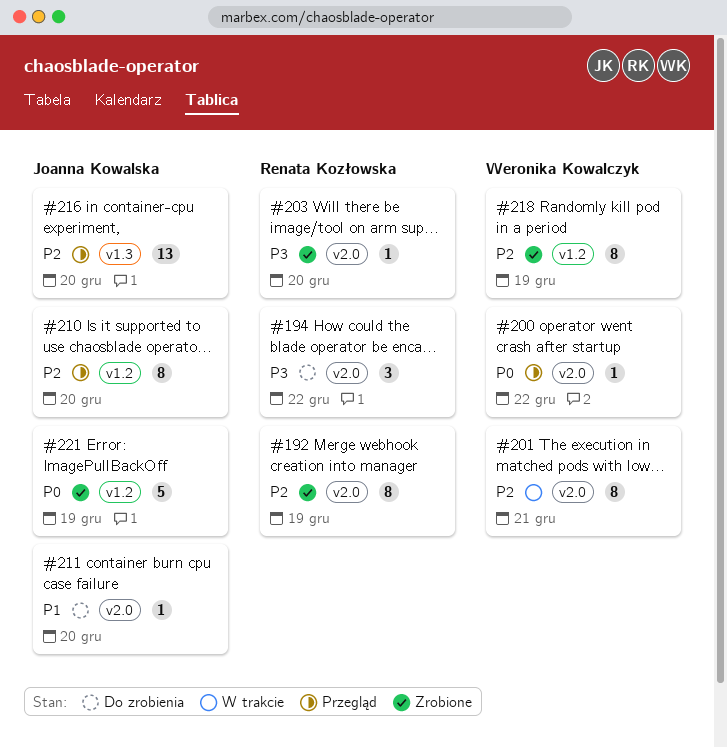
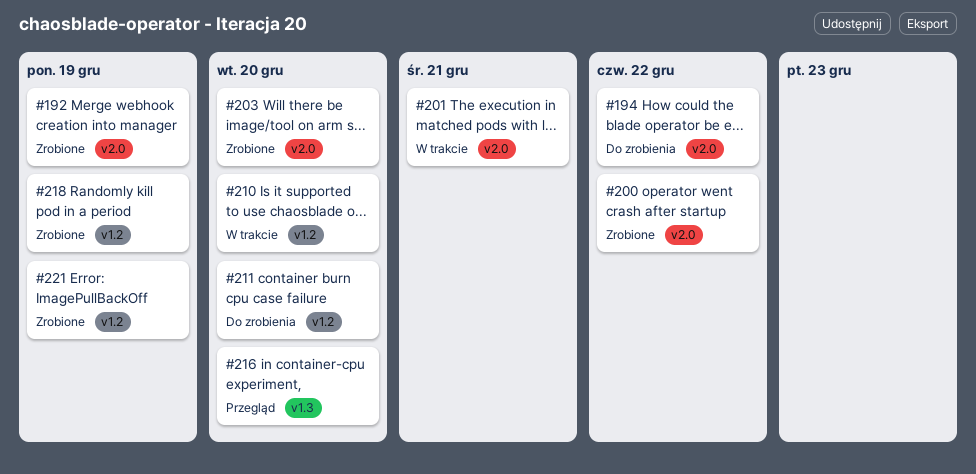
#200, status: Przegląd -> Zrobione
#210, status: Przegląd -> W trakcie
#211, label: v2.0 -> v1.2

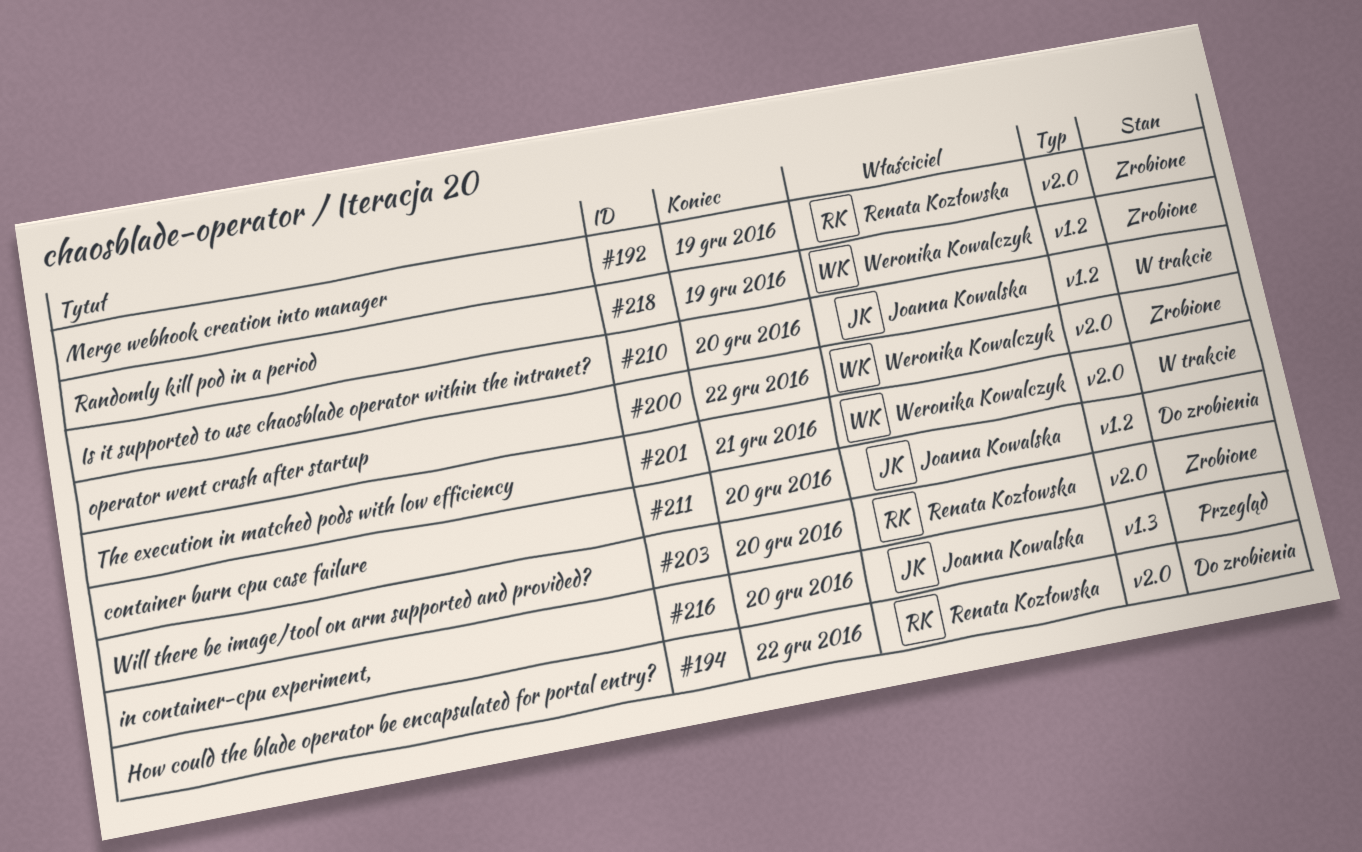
#221: present -> none

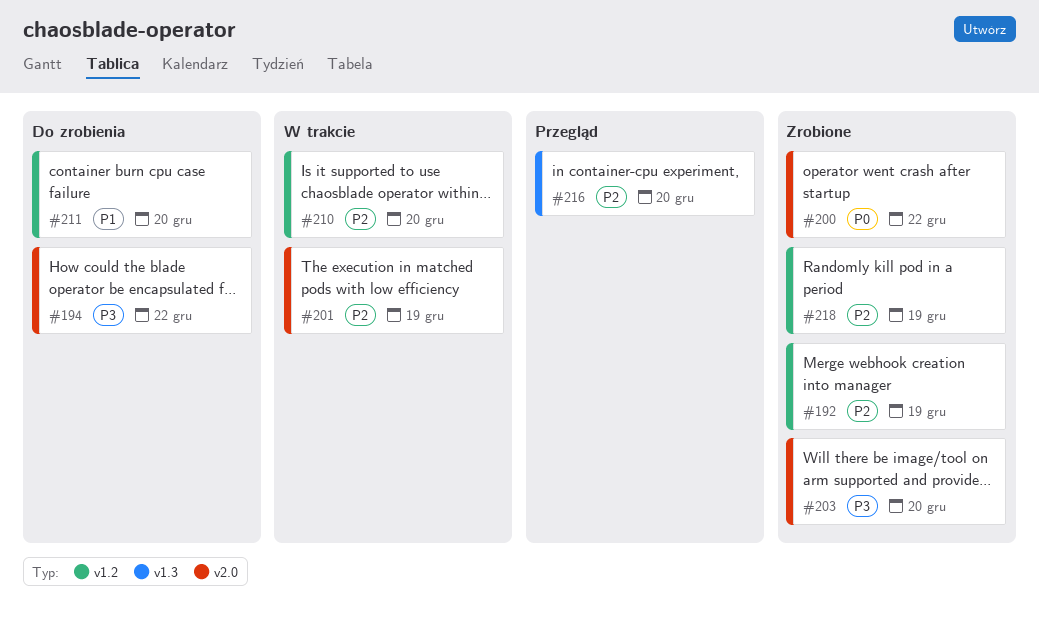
#192, label: v2.0 -> v1.2
#201, due: Dec 21 -> Dec 19

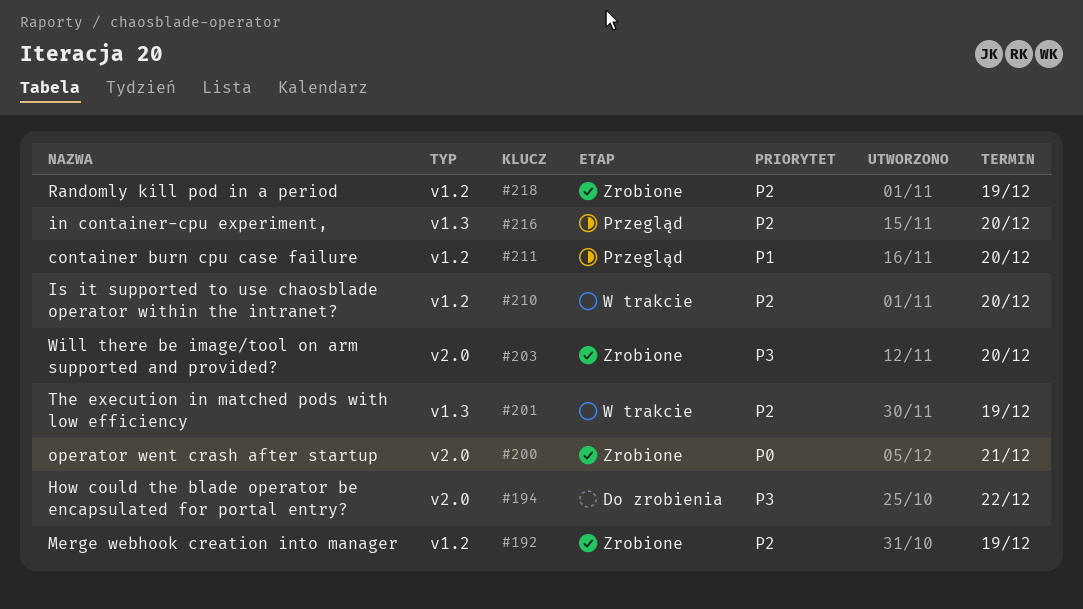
#200, due: Dec 22 -> Dec 21
#201, label: v2.0 -> v1.3
#211, status: Do zrobienia -> Przegląd

